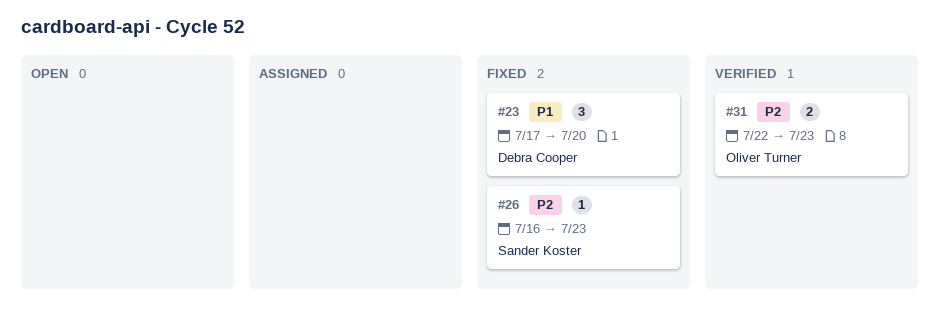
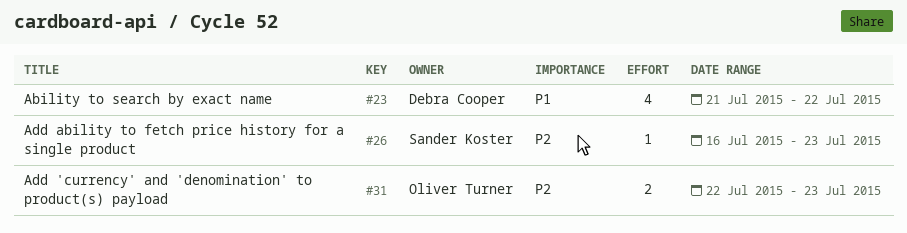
#23, estimate: 3 -> 4
#23, start: Jul 17 -> Jul 21
#23, due: Jul 20 -> Jul 22

